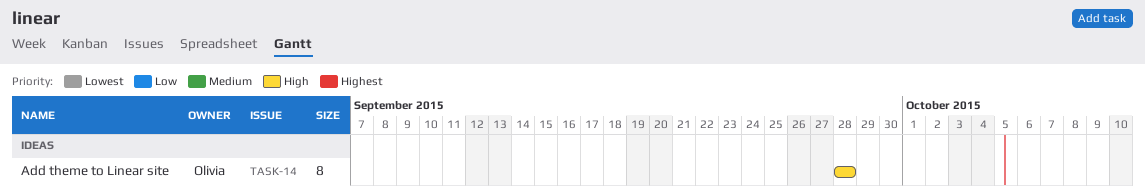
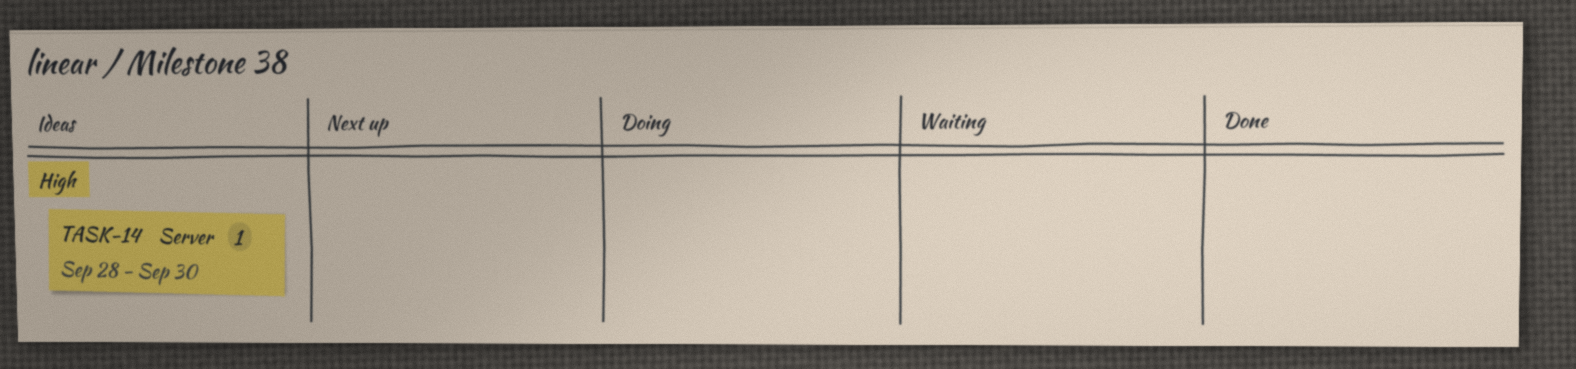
TASK-14, estimate: 8 -> 1
TASK-14, due: Sep 28 -> Sep 30

